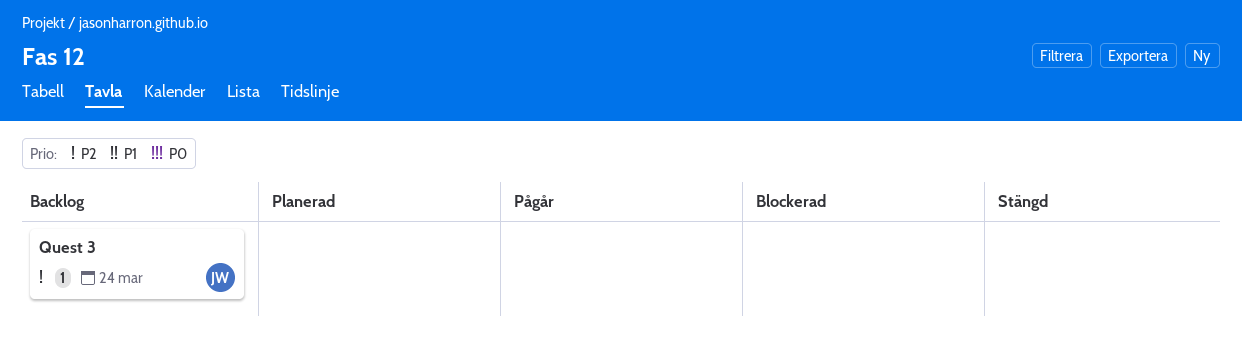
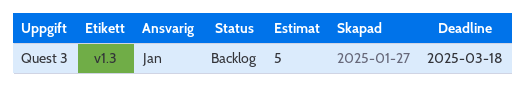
Quest 3, estimate: 1 -> 5
Quest 3, due: Mar 24 -> Mar 18

